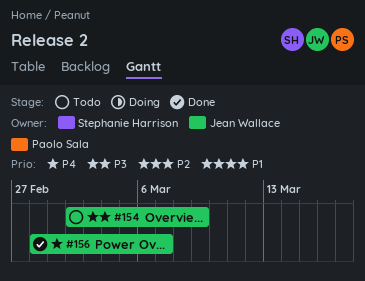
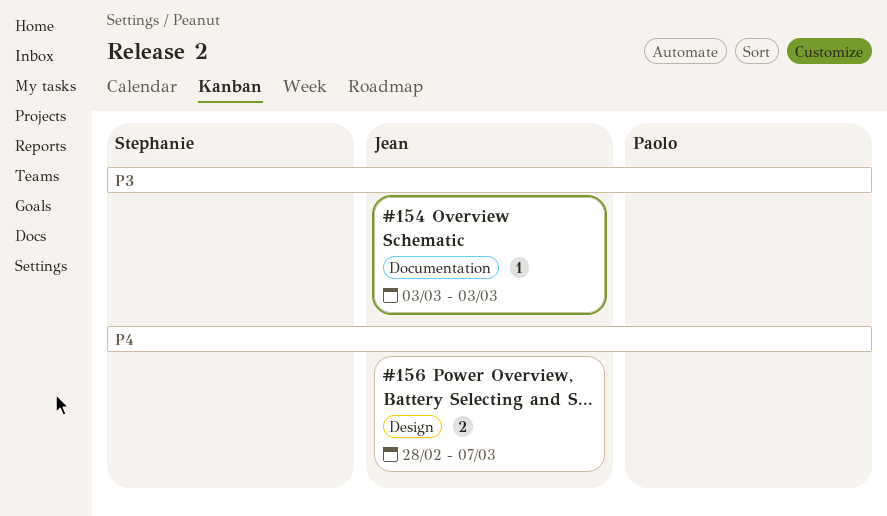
#154, start: Mar 2 -> Mar 3
#154, due: Mar 9 -> Mar 3

